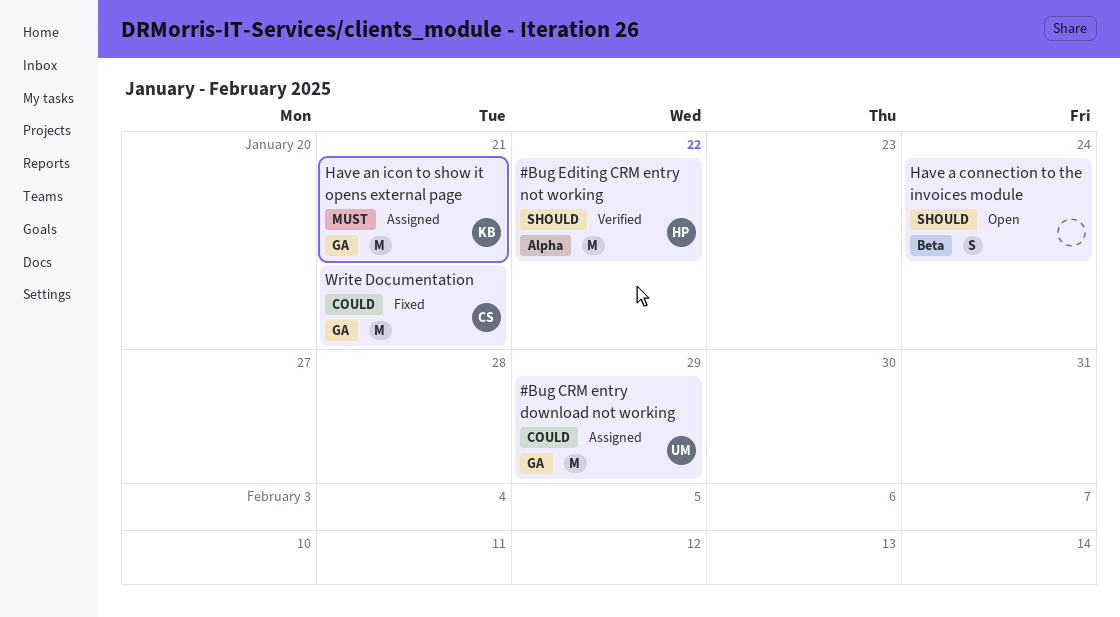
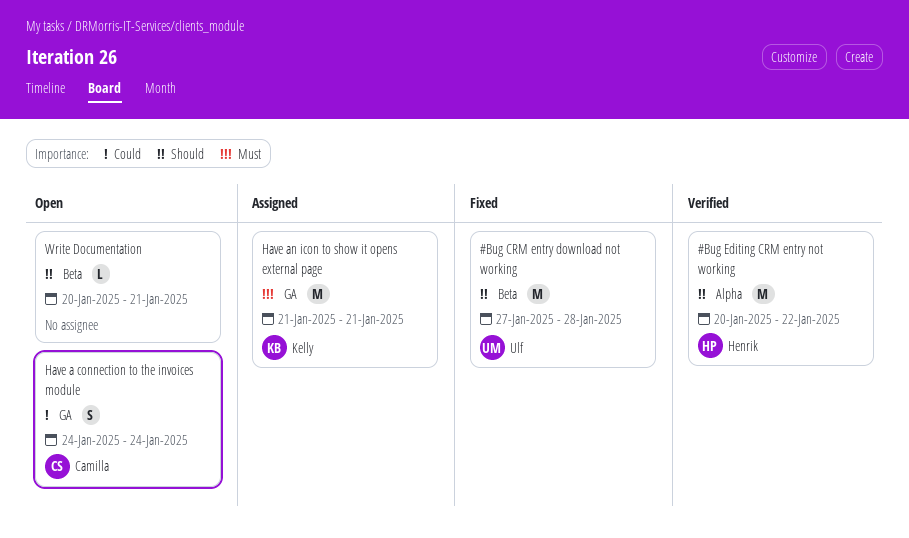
#Bug CRM entry download not working, status: Assigned -> Fixed
#Bug CRM entry download not working, priority: Could -> Should
#Bug CRM entry download not working, label: GA -> Beta
#Bug CRM entry download not working, due: Jan 29 -> Jan 28
Have a connection to the invoices module, owner: none -> Camilla
Have a connection to the invoices module, priority: Should -> Could
Have a connection to the invoices module, label: Beta -> GA
Write Documentation, status: Fixed -> Open
Write Documentation, owner: Camilla -> none
Write Documentation, priority: Could -> Should
Write Documentation, label: GA -> Beta
Write Documentation, estimate: M -> L

